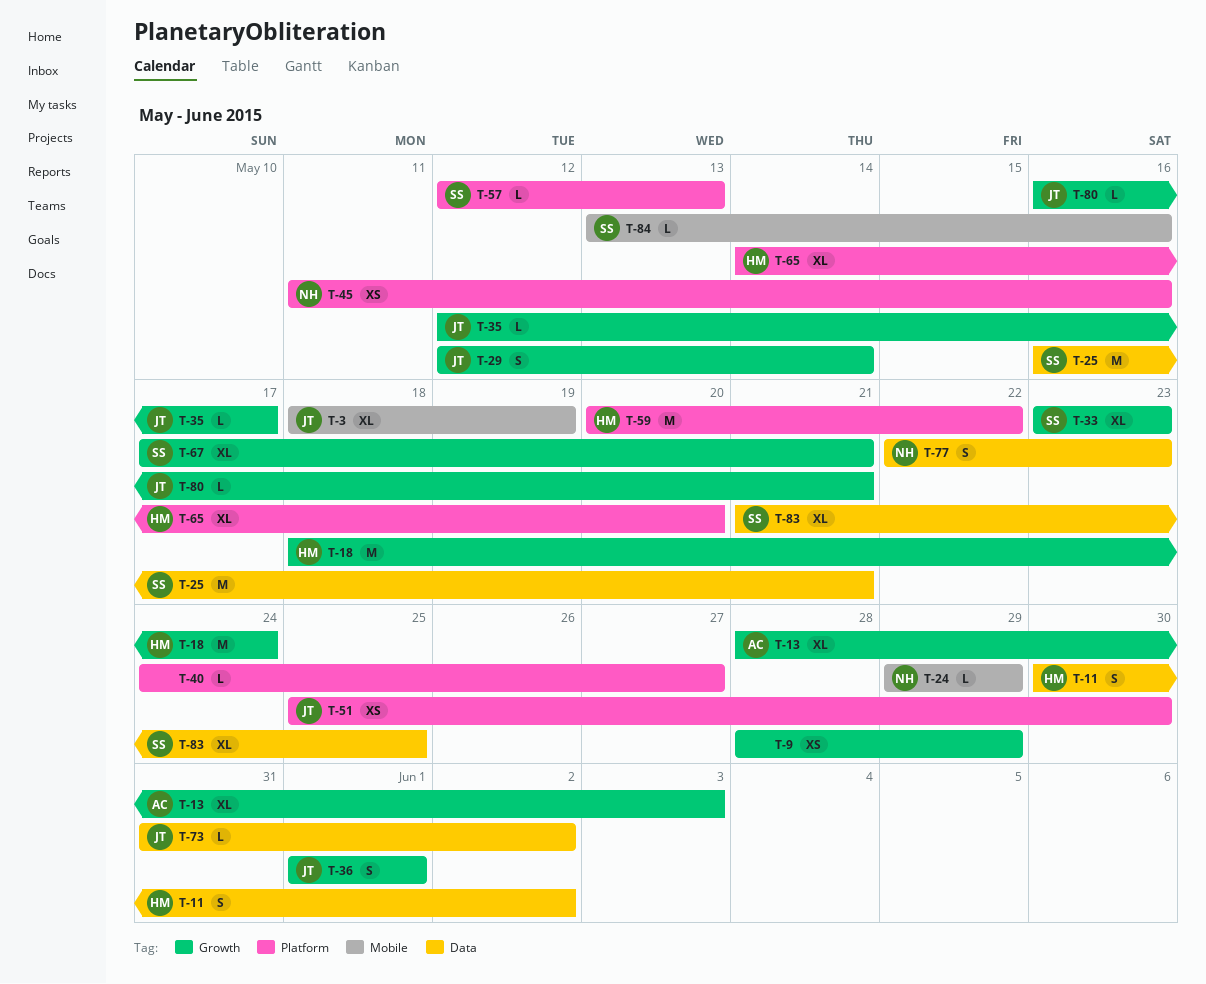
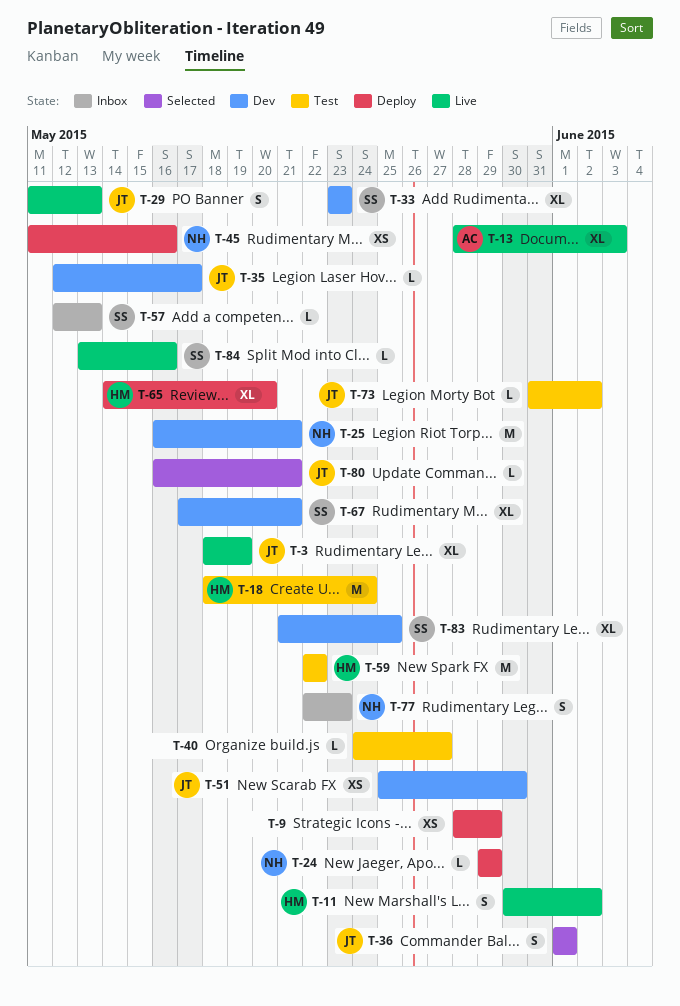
T-25, owner: SS -> NH
T-29, start: May 12 -> May 11
T-29, due: May 14 -> May 13
T-59, start: May 20 -> May 22

